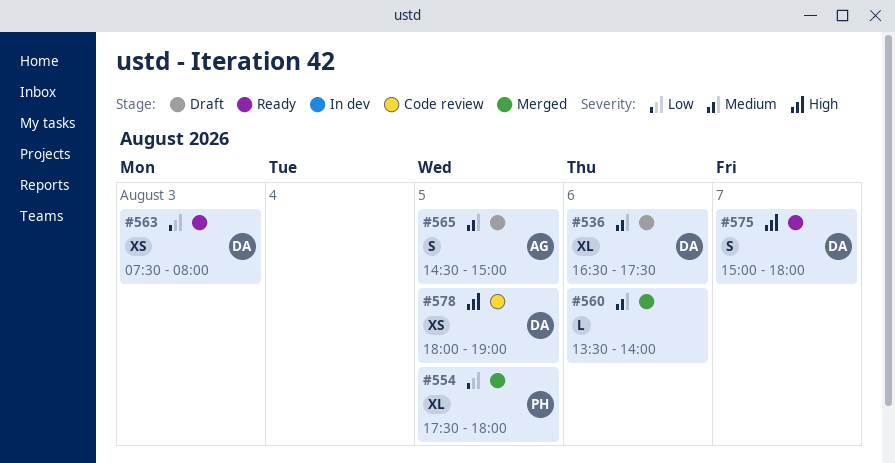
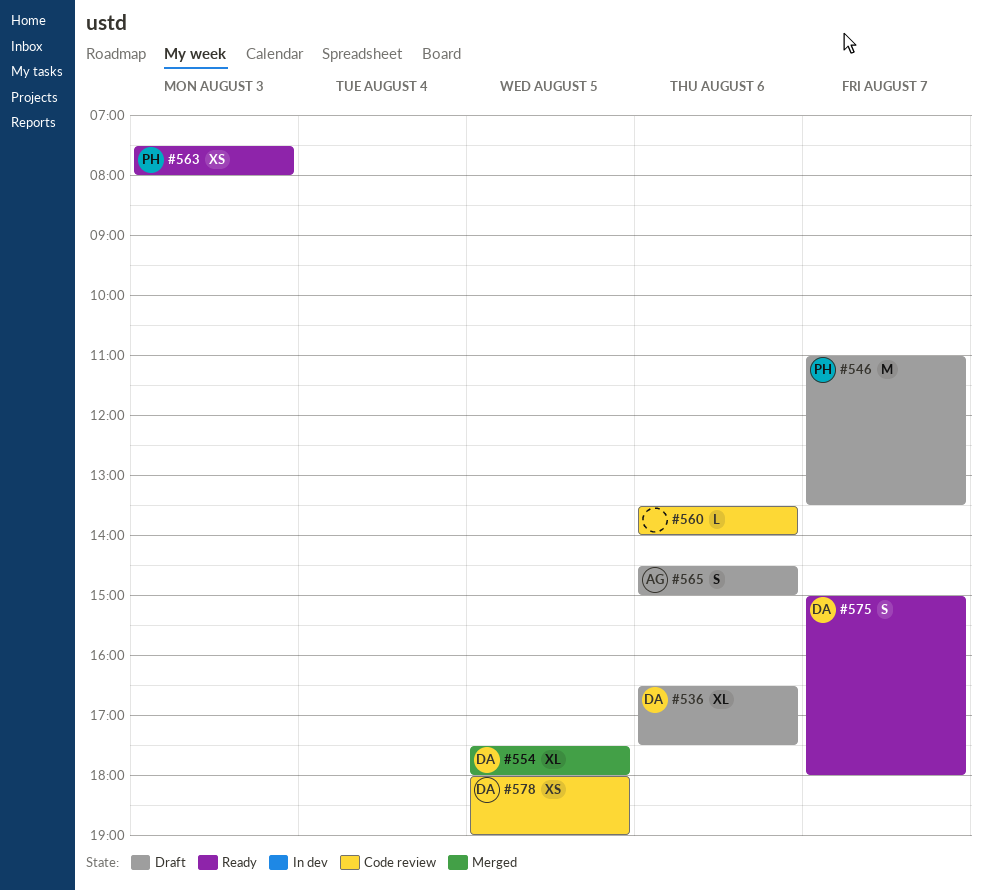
#546: none -> present
#554, owner: PH -> DA
#560, status: Merged -> Code review
#563, owner: DA -> PH
#565, day: Aug 5 -> Aug 6

